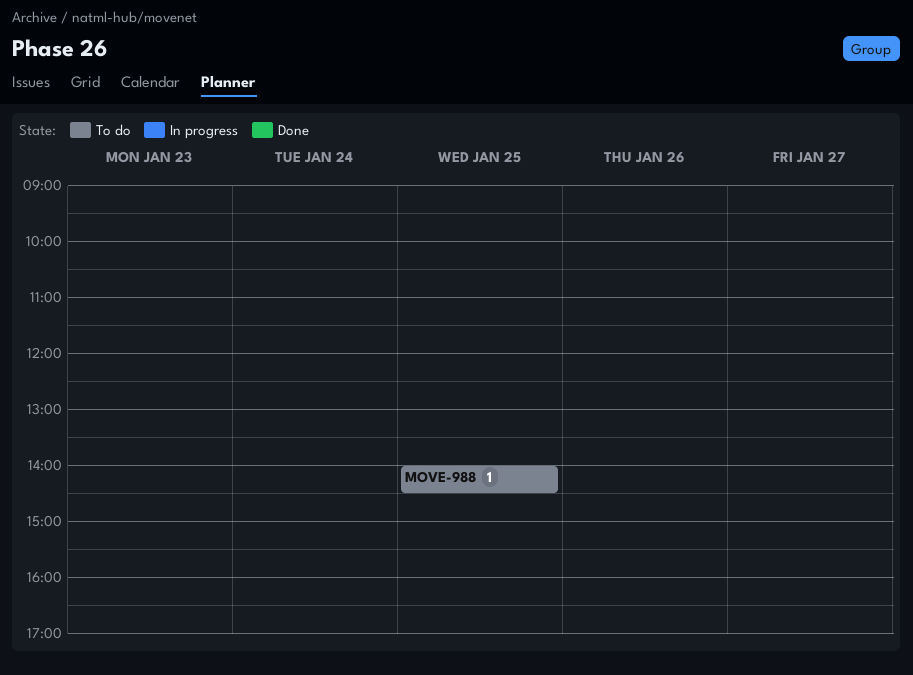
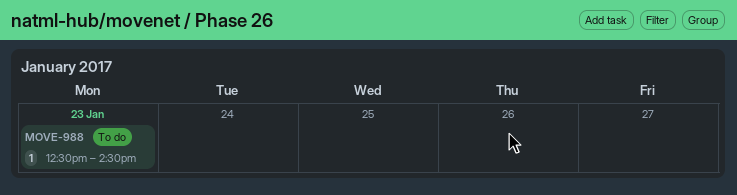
MOVE-988, day: Jan 25 -> Jan 23
MOVE-988, begins: 14:00 -> 12:30

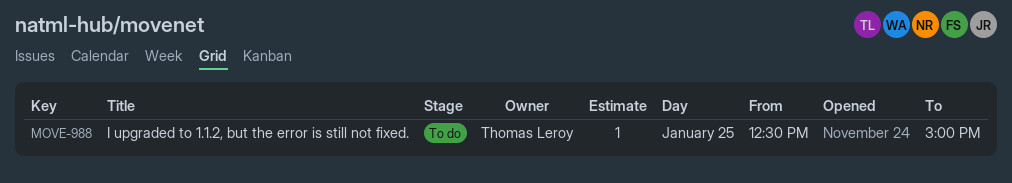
MOVE-988, day: Jan 23 -> Jan 25
MOVE-988, ends: 14:30 -> 15:00

